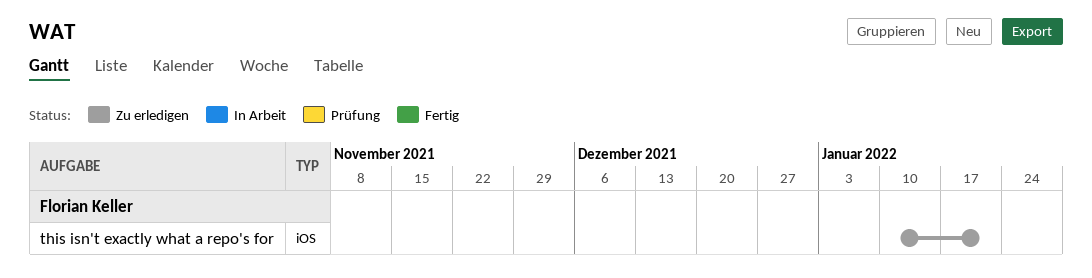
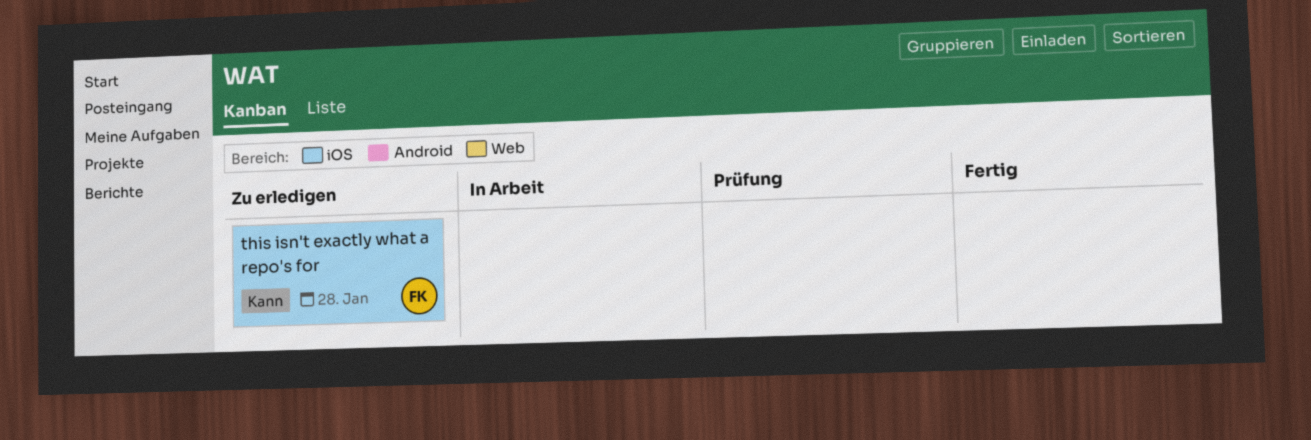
this isn't exactly what a repo's for, due: Jan 21 -> Jan 28

